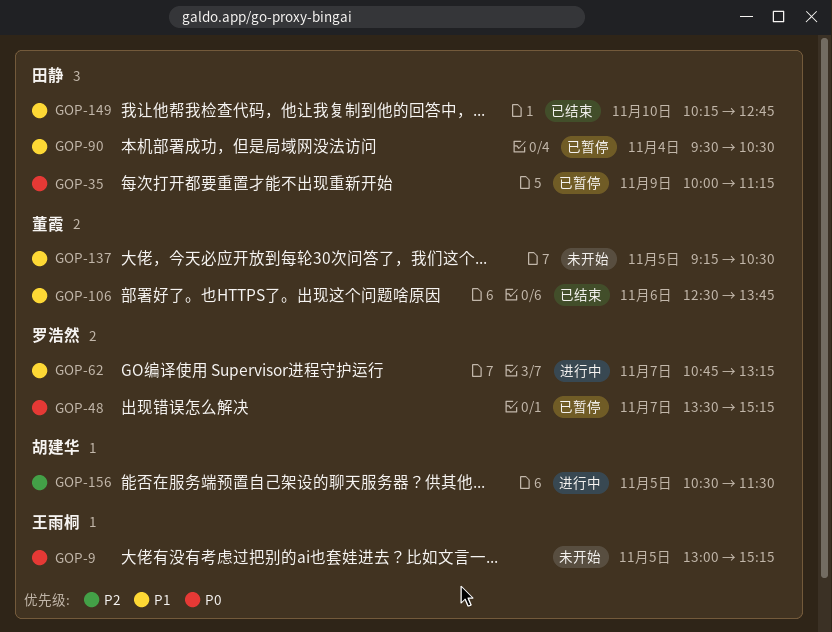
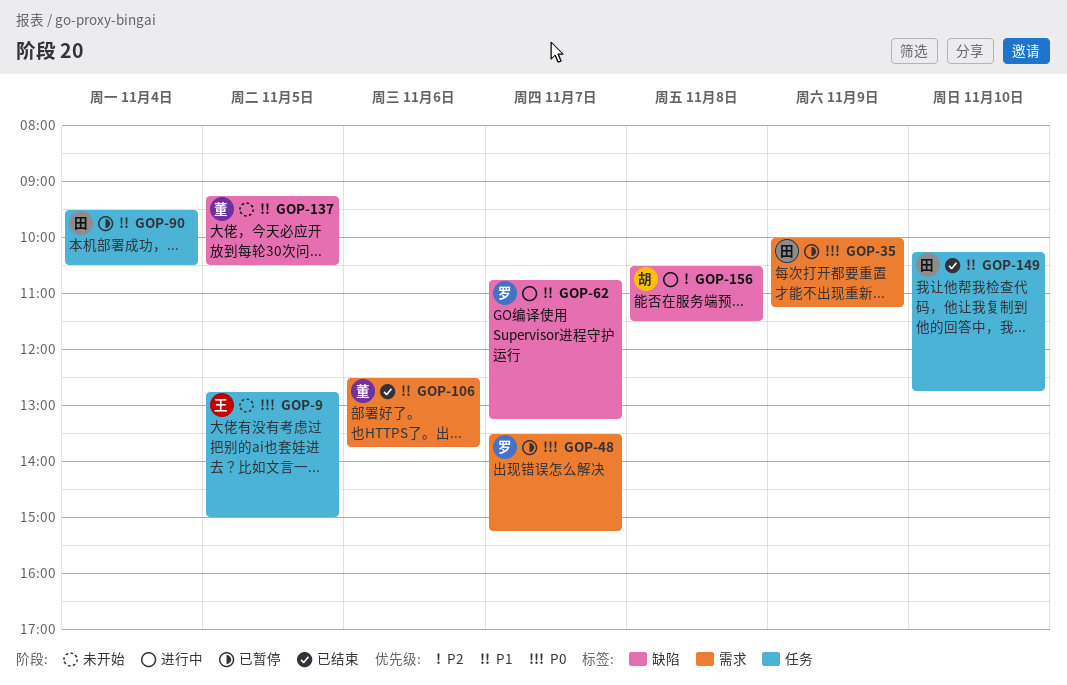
GOP-9, begins: 13:00 -> 12:45
GOP-9, ends: 15:15 -> 15:00
GOP-156, day: Nov 5 -> Nov 8

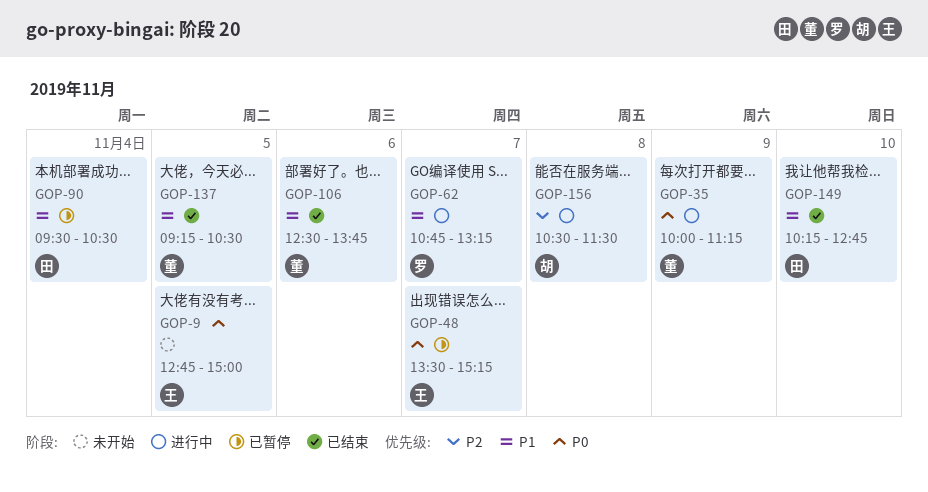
GOP-35, status: 已暂停 -> 进行中
GOP-35, owner: 田 -> 董
GOP-48, owner: 罗 -> 王
GOP-137, status: 未开始 -> 已结束

